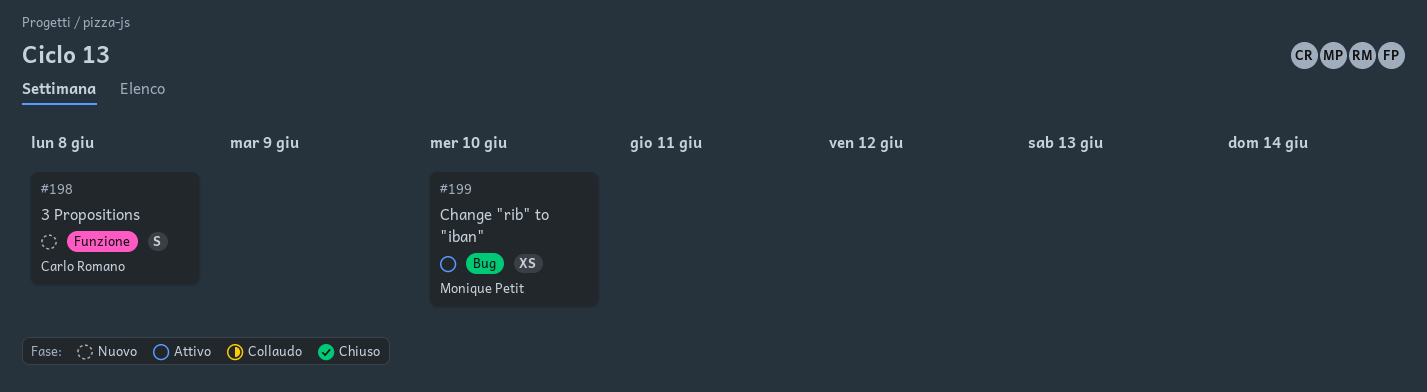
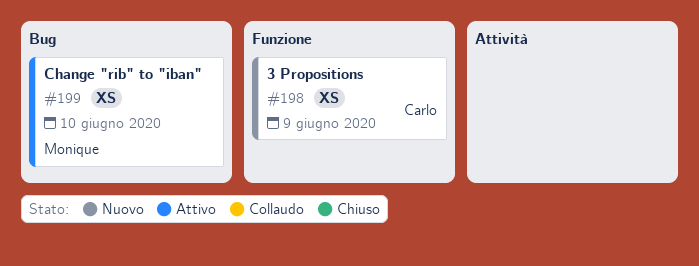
#198, estimate: S -> XS
#198, due: Jun 8 -> Jun 9

